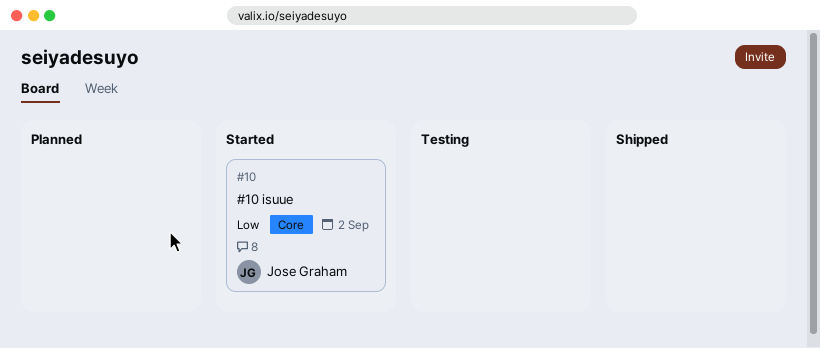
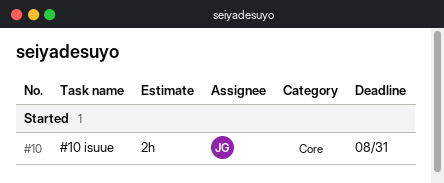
#10, due: Sep 2 -> Aug 31

